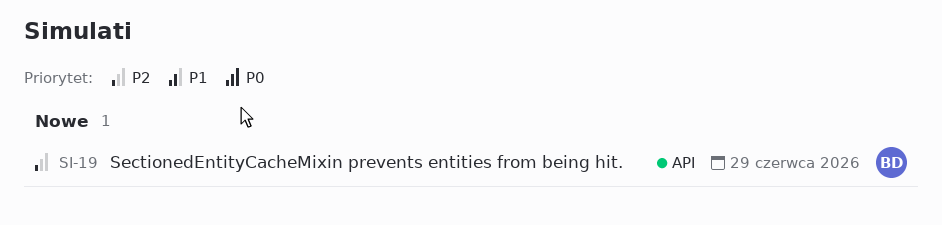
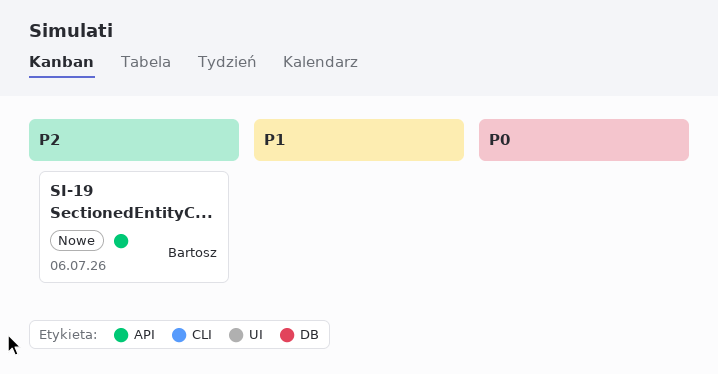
SI-19, due: Jun 29 -> Jul 6

